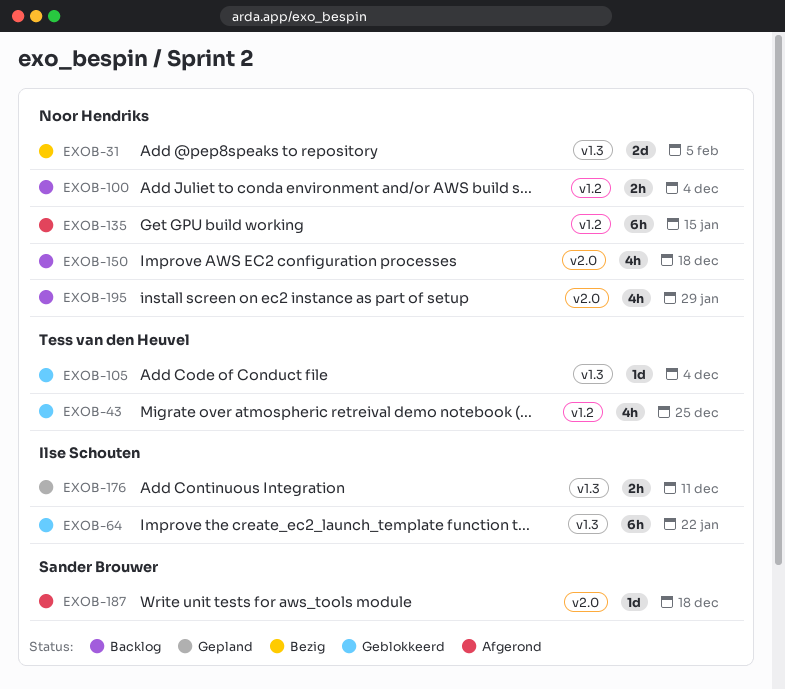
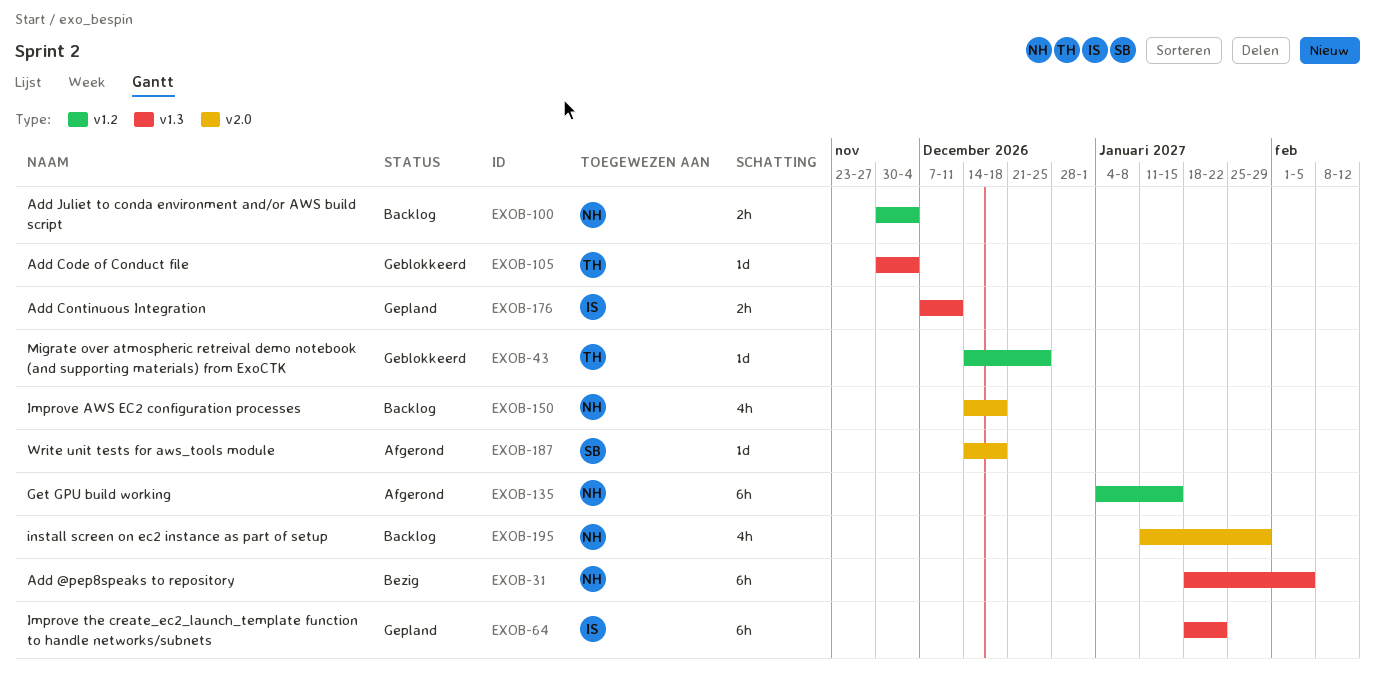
EXOB-31, estimate: 2d -> 6h
EXOB-43, estimate: 4h -> 1d
EXOB-64, status: Geblokkeerd -> Gepland

